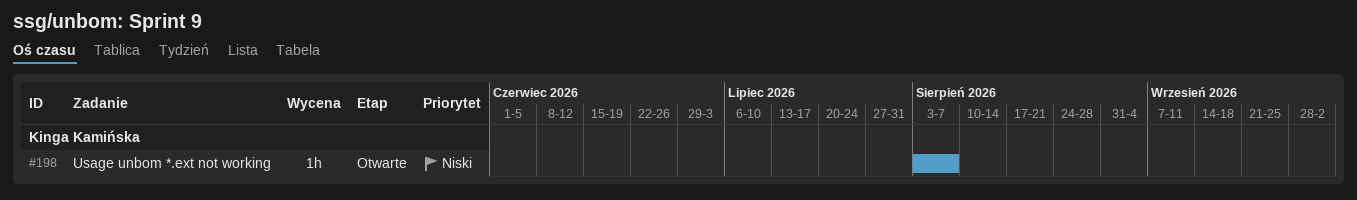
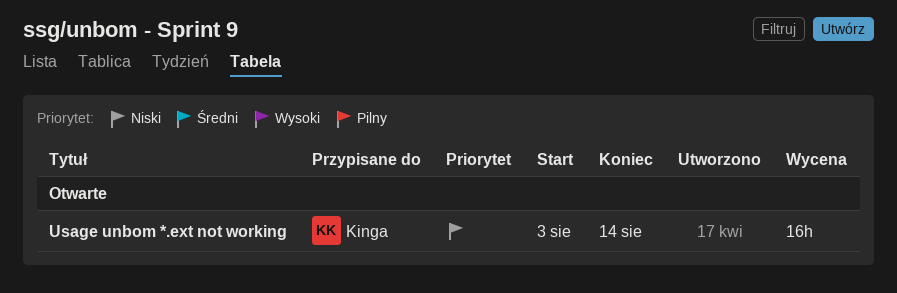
Usage unbom *.ext not working, estimate: 1h -> 16h
Usage unbom *.ext not working, due: Aug 7 -> Aug 14

